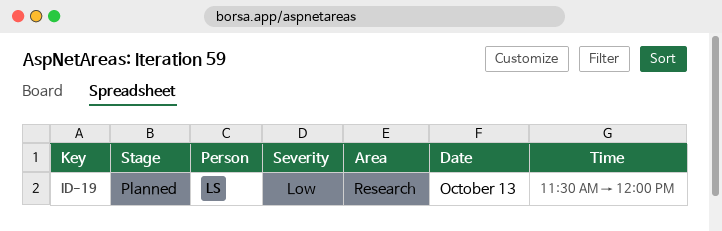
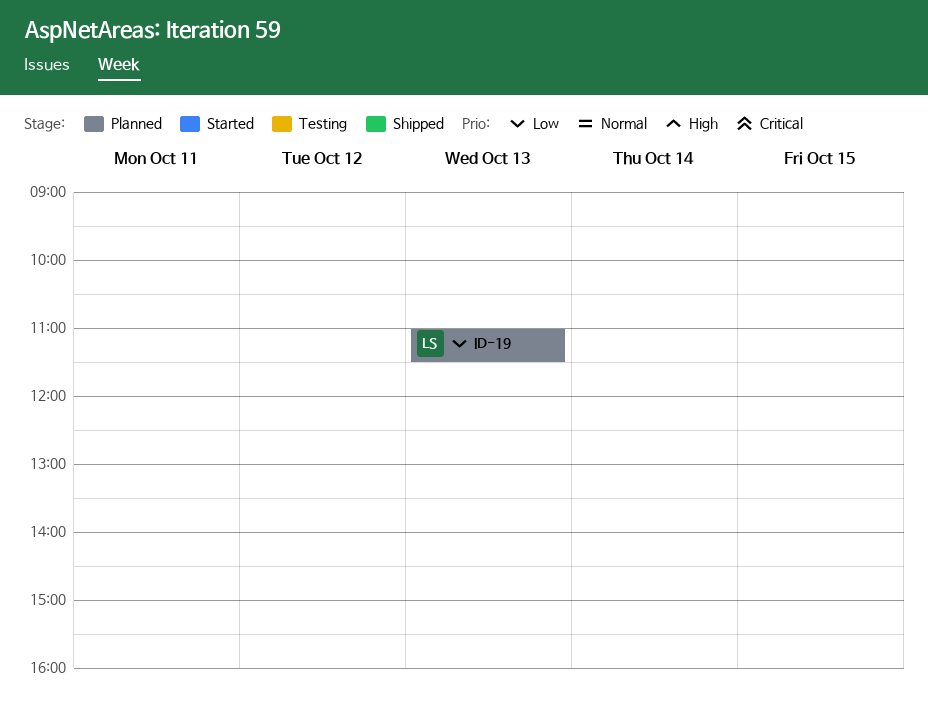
ID-19, begins: 11:30 -> 11:00
ID-19, ends: 12:00 -> 11:30

